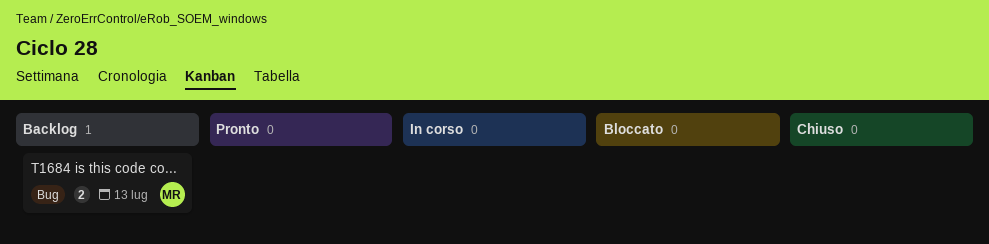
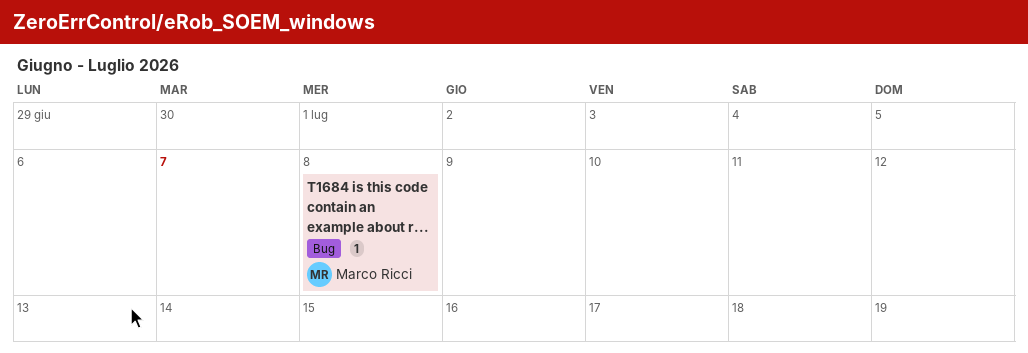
T1684, estimate: 2 -> 1
T1684, due: Jul 13 -> Jul 8

